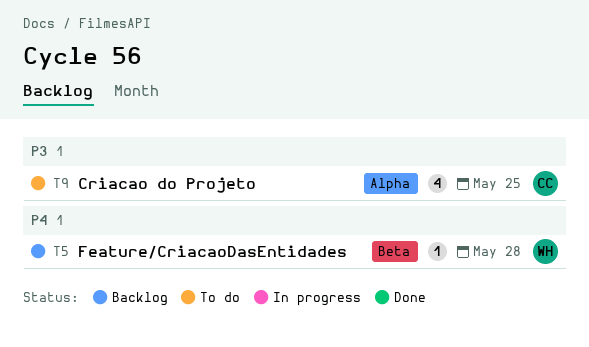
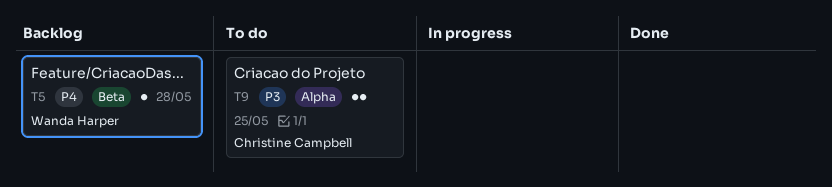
T9, estimate: 4 -> 2

